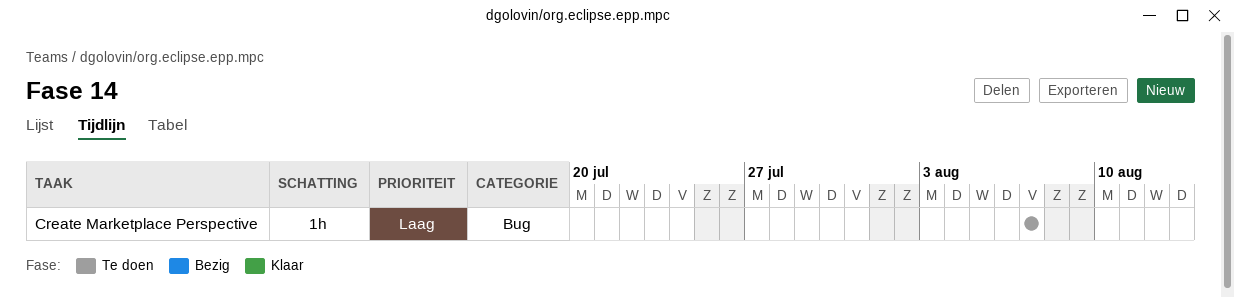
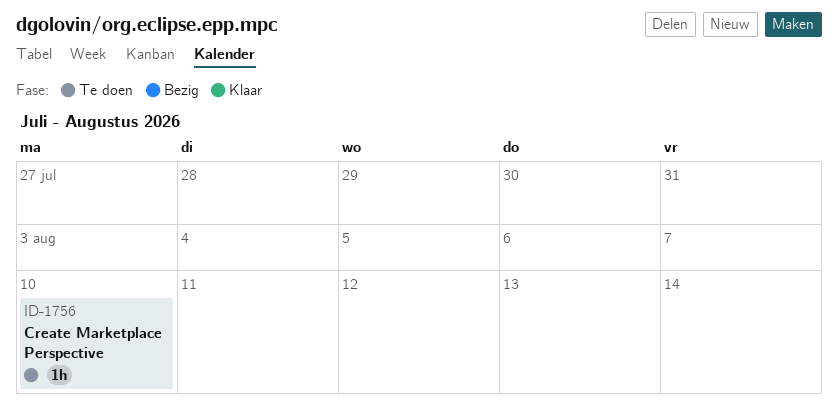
Create Marketplace Perspective, due: Aug 7 -> Aug 10

